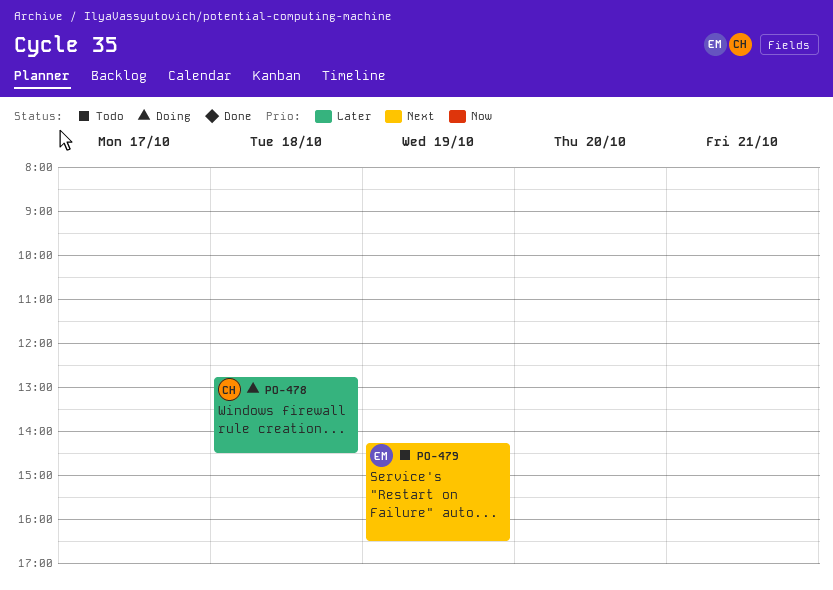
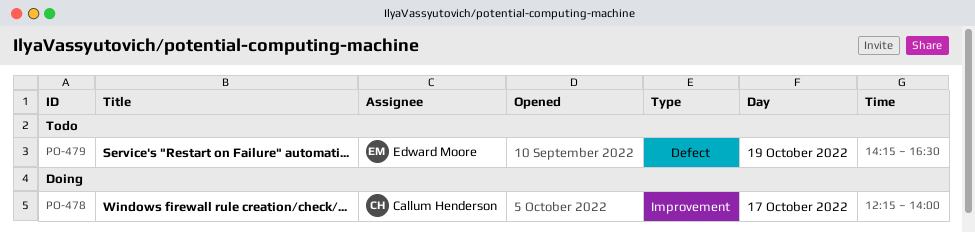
PO-478, day: Oct 18 -> Oct 17
PO-478, begins: 12:45 -> 12:15
PO-478, ends: 14:30 -> 14:00

